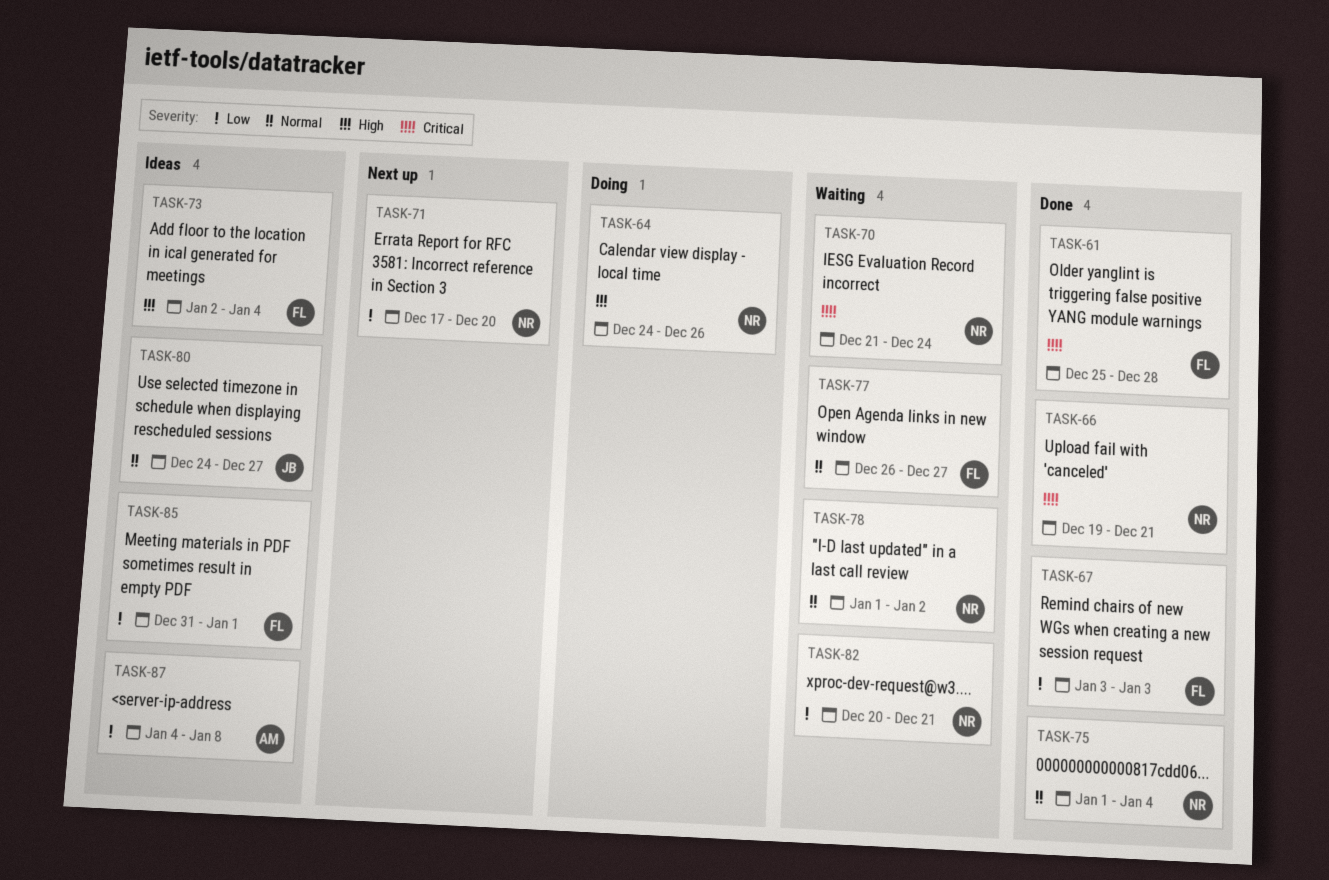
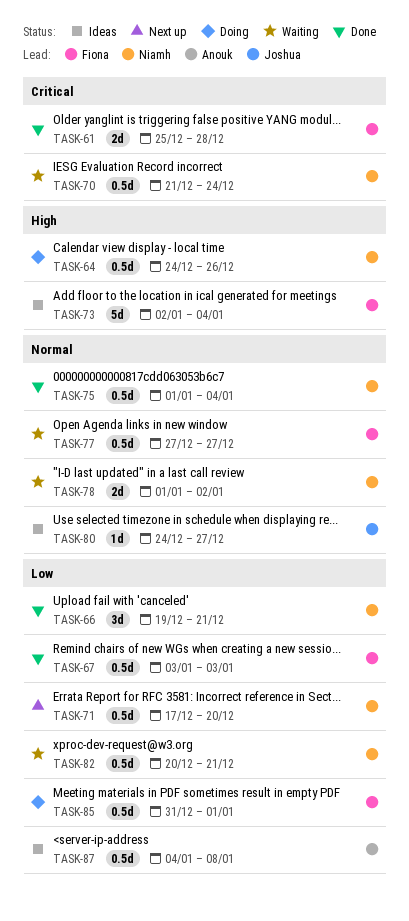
TASK-66, priority: Critical -> Low
TASK-77, start: Dec 26 -> Dec 27
TASK-85, status: Ideas -> Doing

